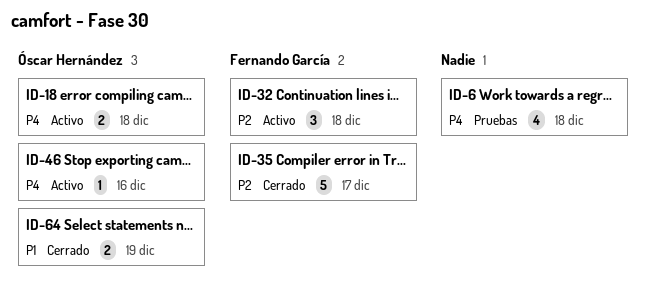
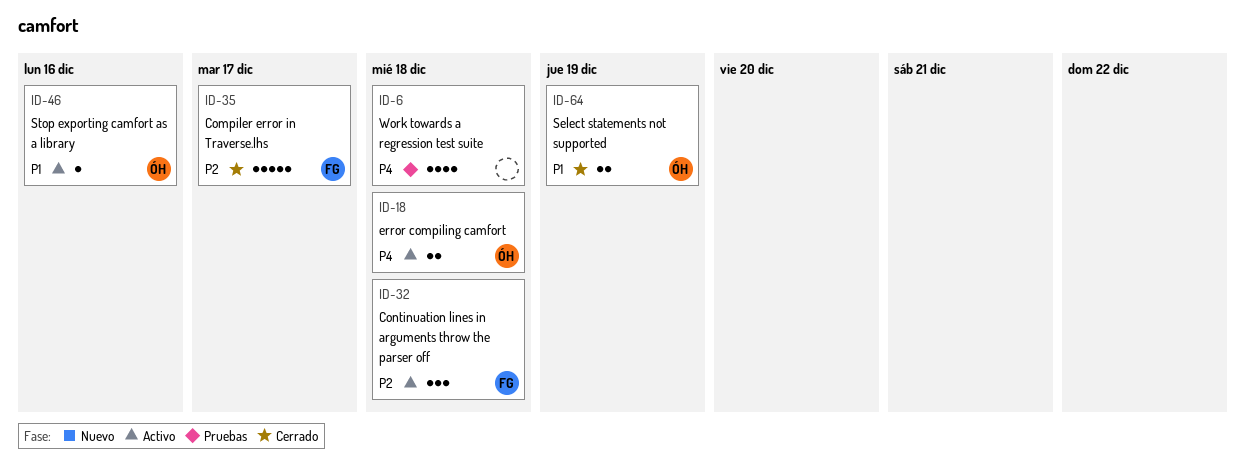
ID-46, priority: P4 -> P1

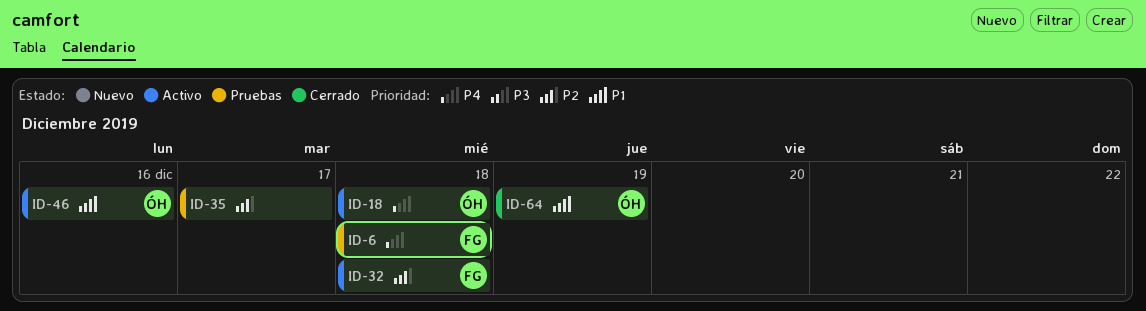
ID-6, owner: none -> FG
ID-35, status: Cerrado -> Pruebas
ID-35, owner: FG -> none

